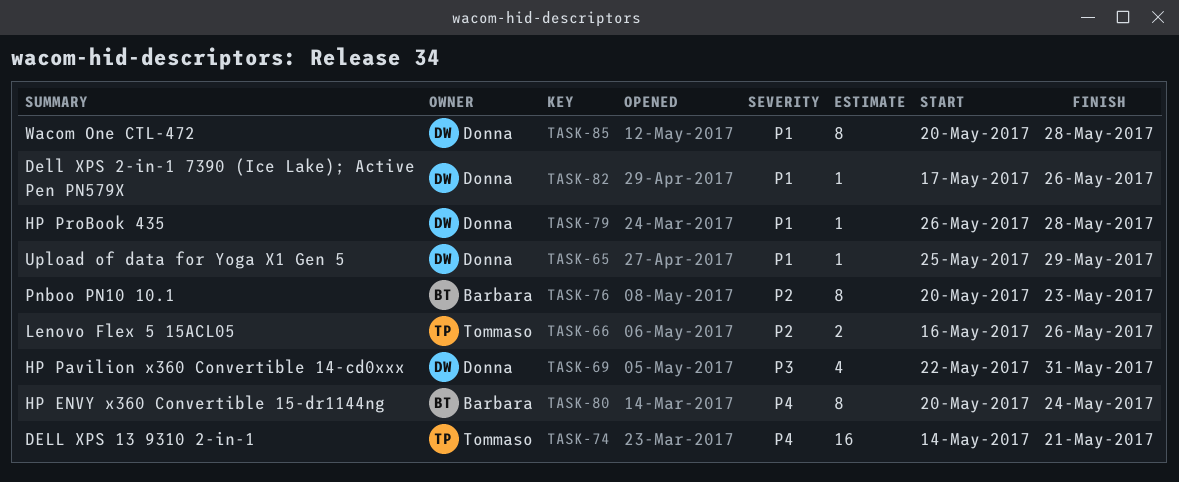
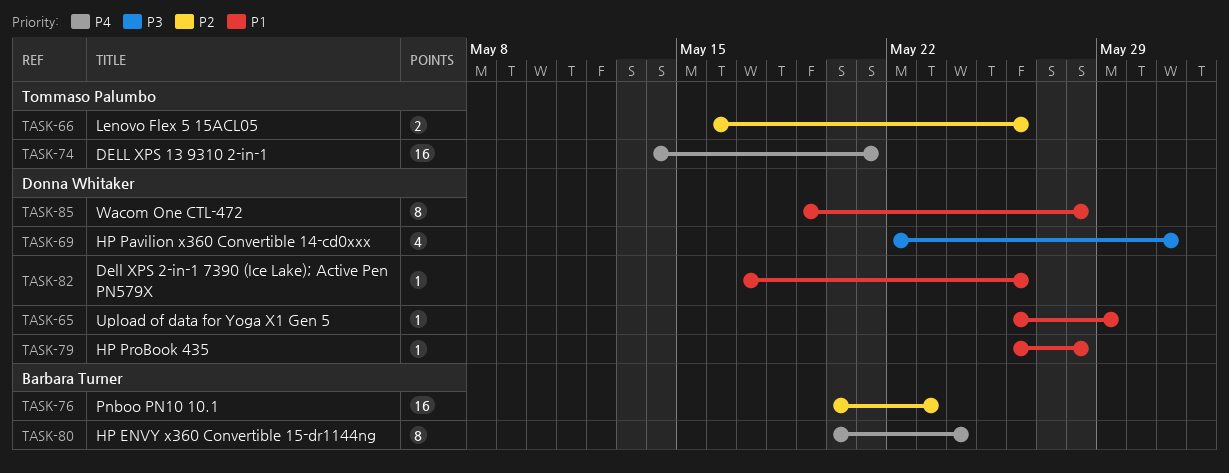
TASK-65, start: May 25 -> May 26
TASK-76, estimate: 8 -> 16
TASK-85, start: May 20 -> May 19

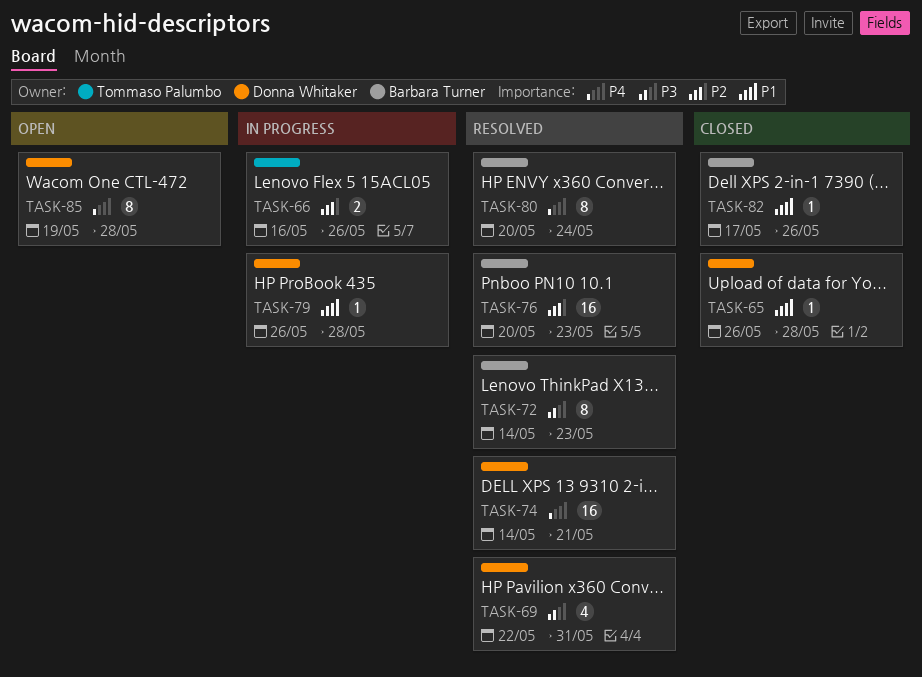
TASK-65, due: May 29 -> May 28
TASK-72: none -> present
TASK-74, owner: Tommaso Palumbo -> Donna Whitaker
TASK-82, owner: Donna Whitaker -> Barbara Turner
TASK-85, priority: P1 -> P4

